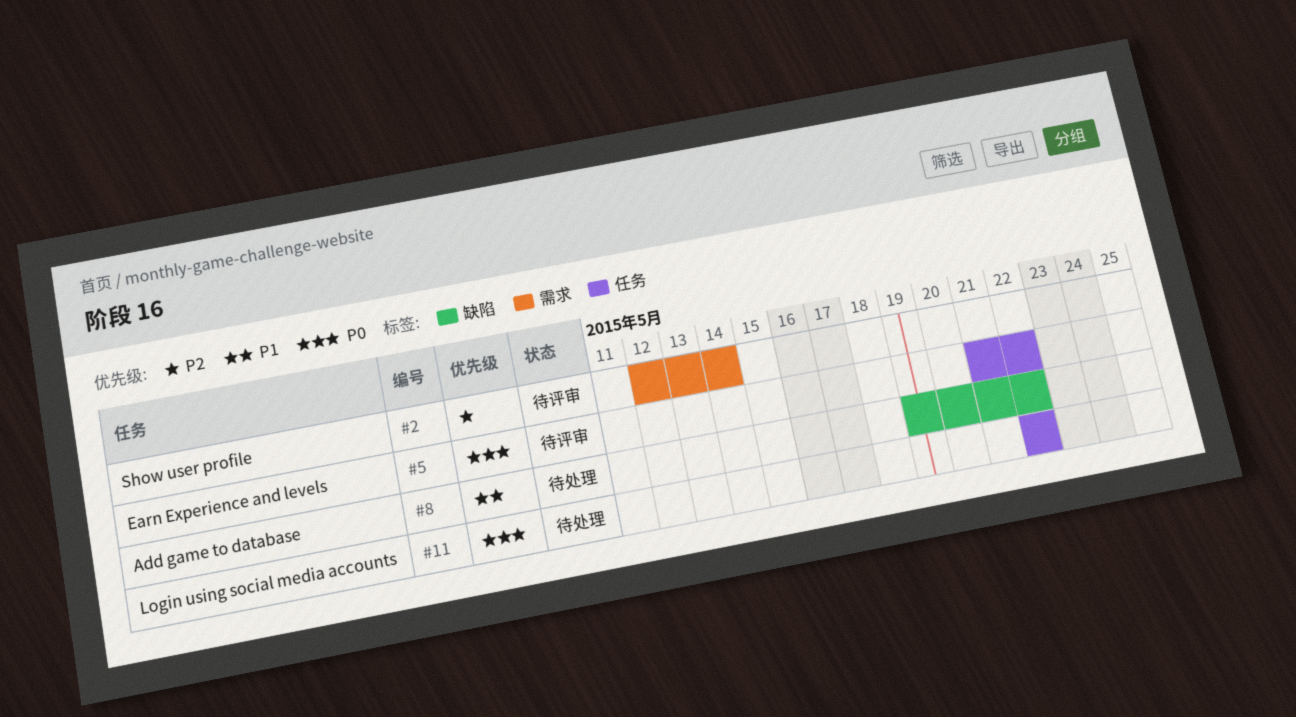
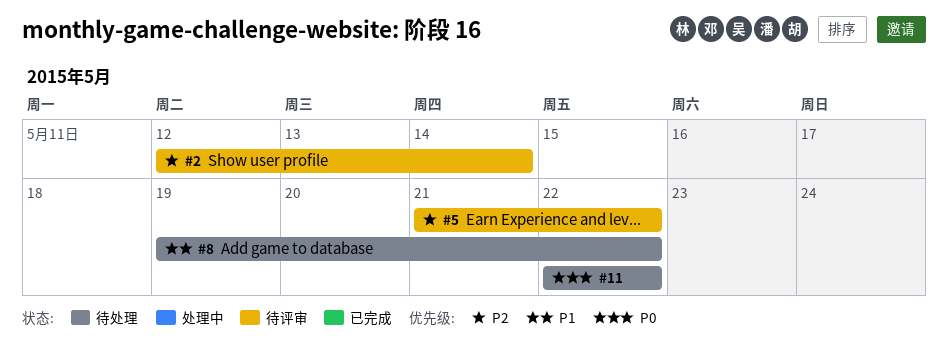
#5, priority: P0 -> P2

